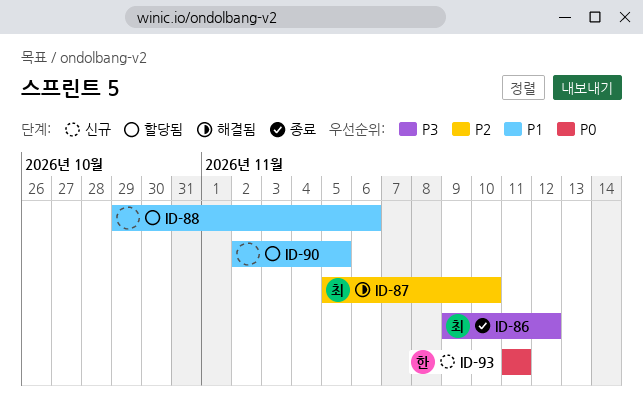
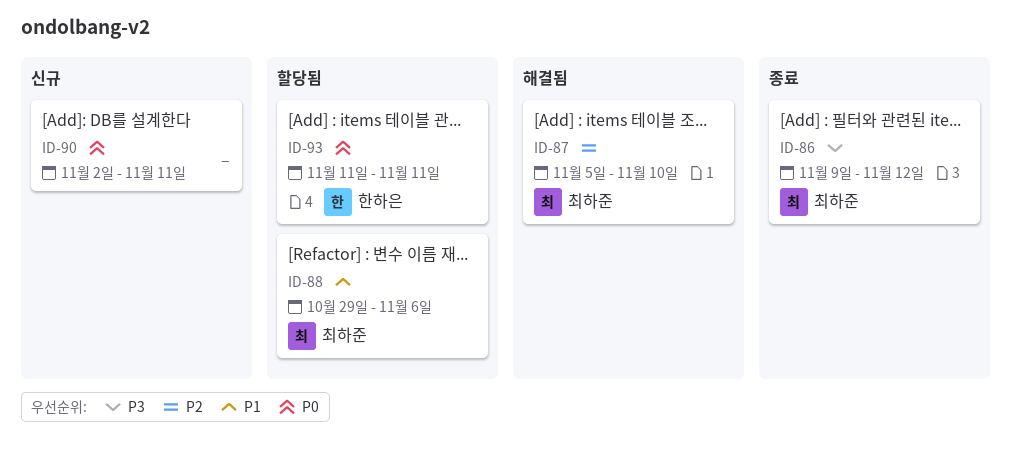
ID-88, owner: none -> 최하준
ID-90, status: 할당됨 -> 신규
ID-90, priority: P1 -> P0
ID-90, due: Nov 5 -> Nov 11
ID-93, status: 신규 -> 할당됨

